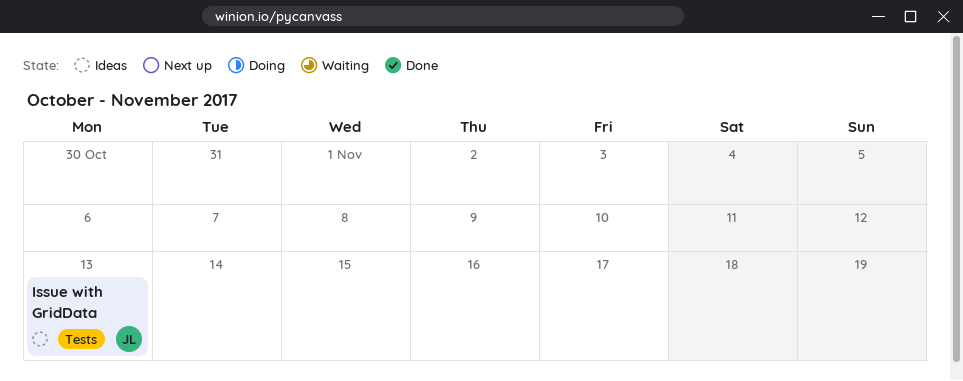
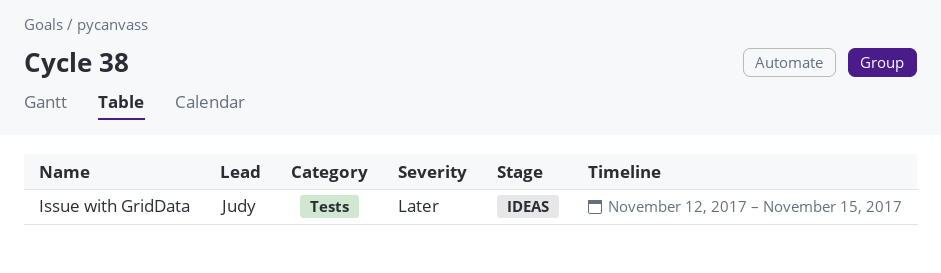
Issue with GridData, due: Nov 13 -> Nov 15

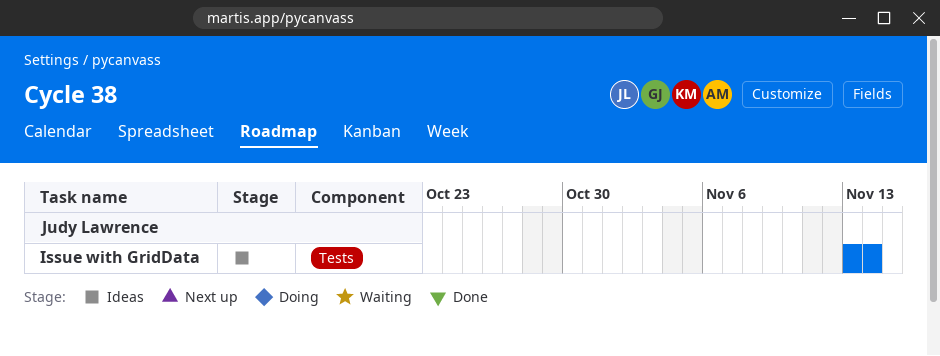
Issue with GridData, start: Nov 12 -> Nov 13
Issue with GridData, due: Nov 15 -> Nov 14

